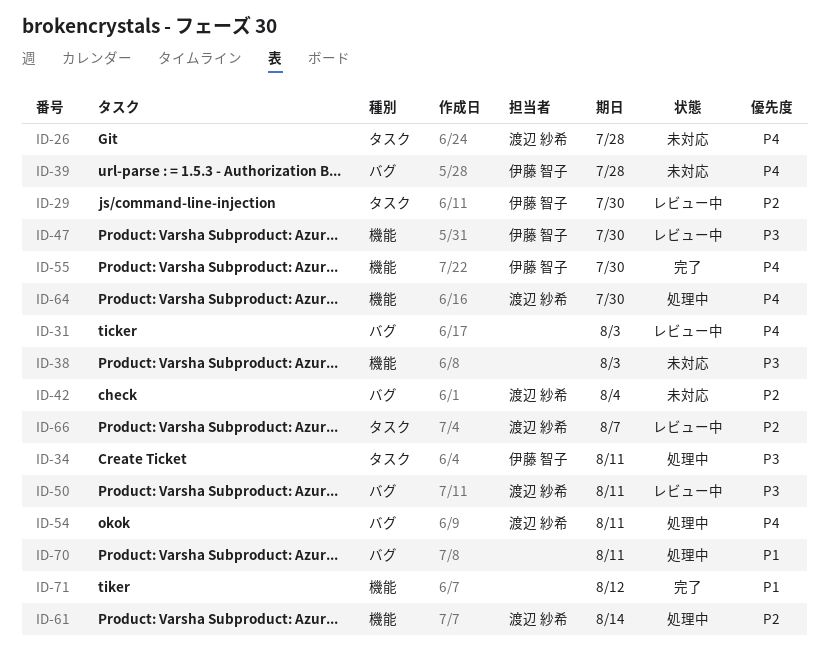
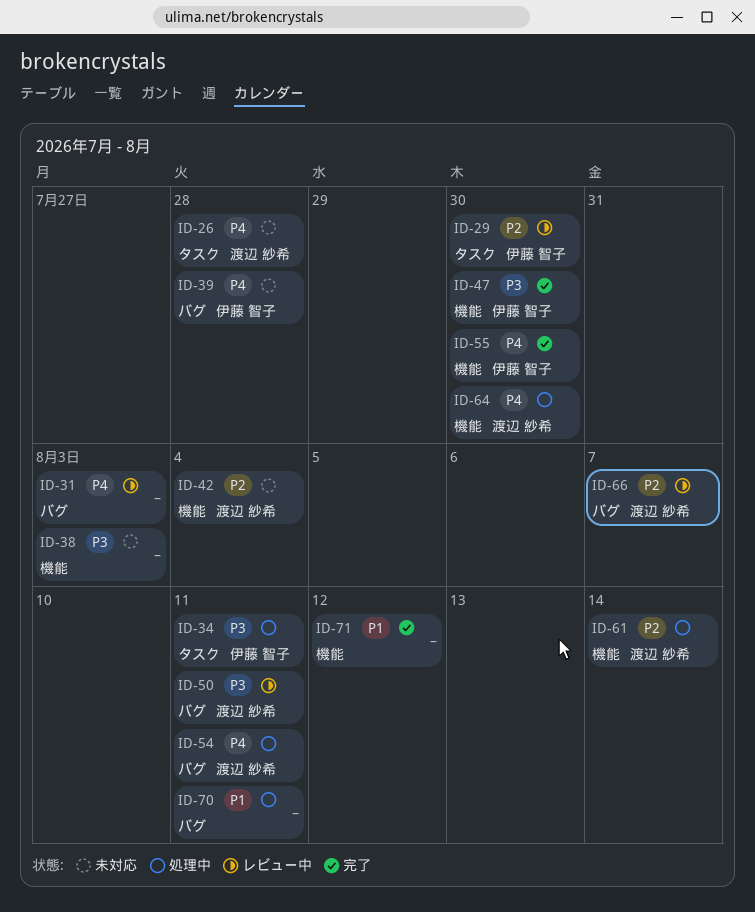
ID-42, label: バグ -> 機能
ID-47, status: レビュー中 -> 完了
ID-66, label: タスク -> バグ

